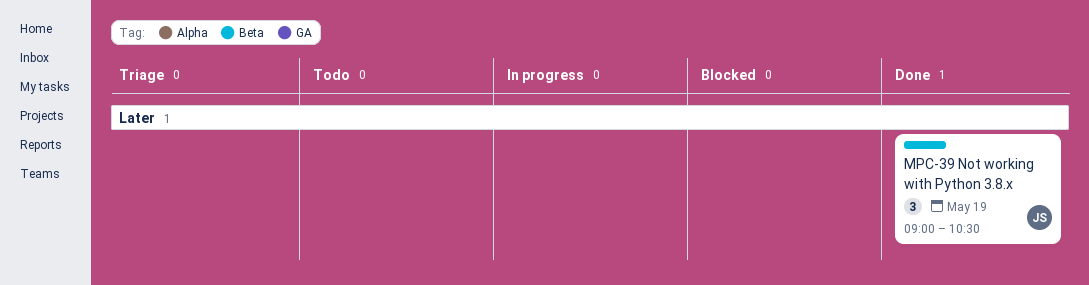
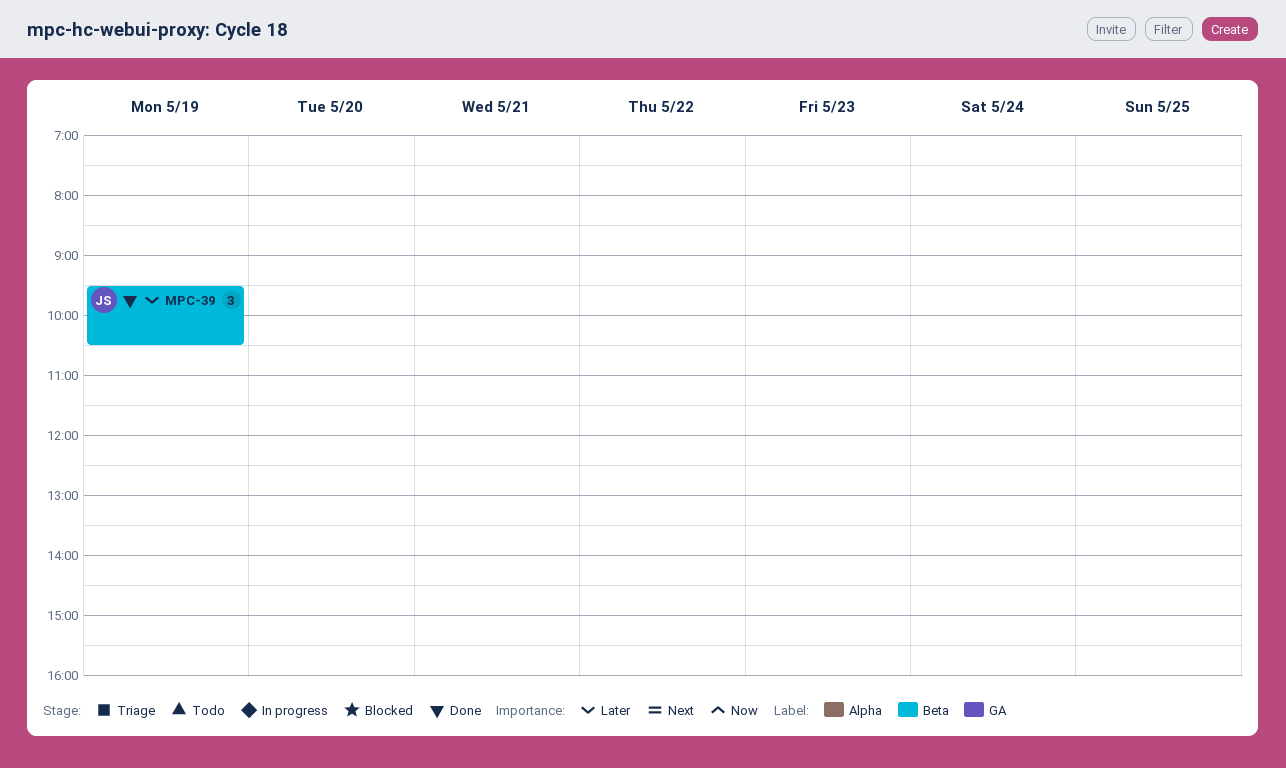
MPC-39, begins: 09:00 -> 09:30

